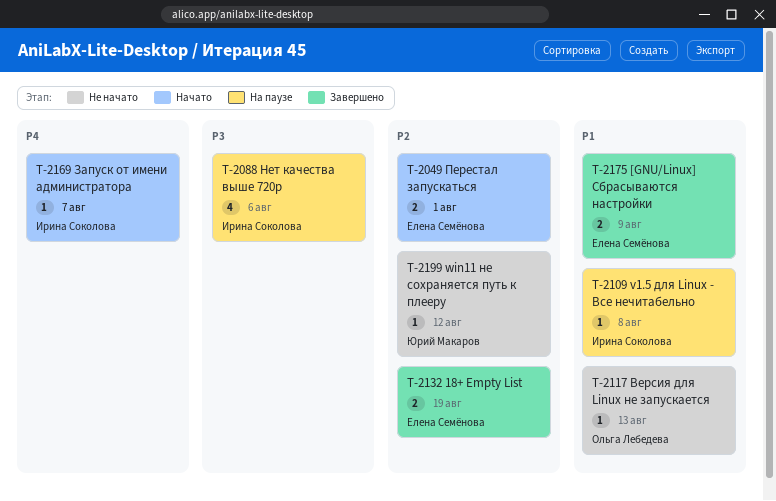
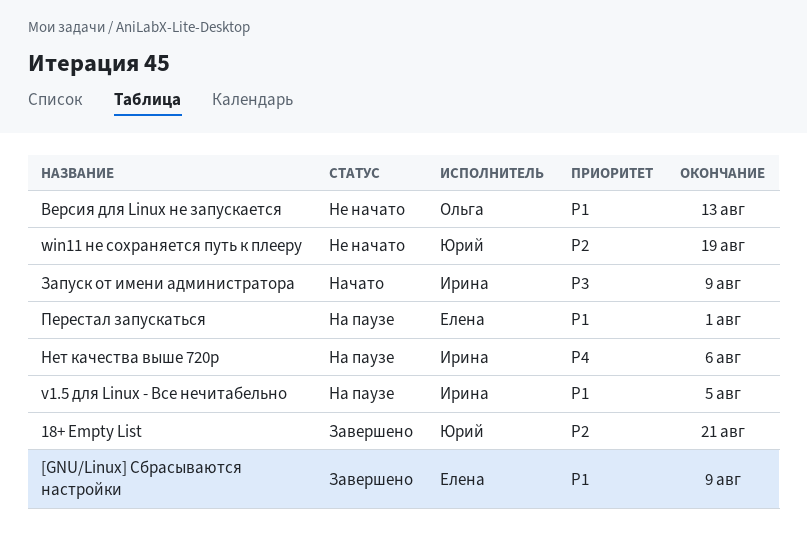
18+ Empty List, owner: Елена Семёнова -> Юрий Макаров
18+ Empty List, due: Aug 19 -> Aug 21
v1.5 для Linux - Все нечитабельно, due: Aug 8 -> Aug 5
win11 не сохраняется путь к плееру, due: Aug 12 -> Aug 19
Запуск от имени администратора, priority: P4 -> P3
Запуск от имени администратора, due: Aug 7 -> Aug 9
Нет качества выше 720p, priority: P3 -> P4
Перестал запускаться, status: Начато -> На паузе
Перестал запускаться, priority: P2 -> P1

